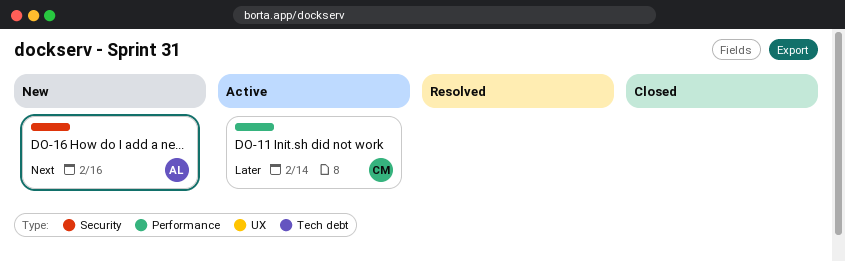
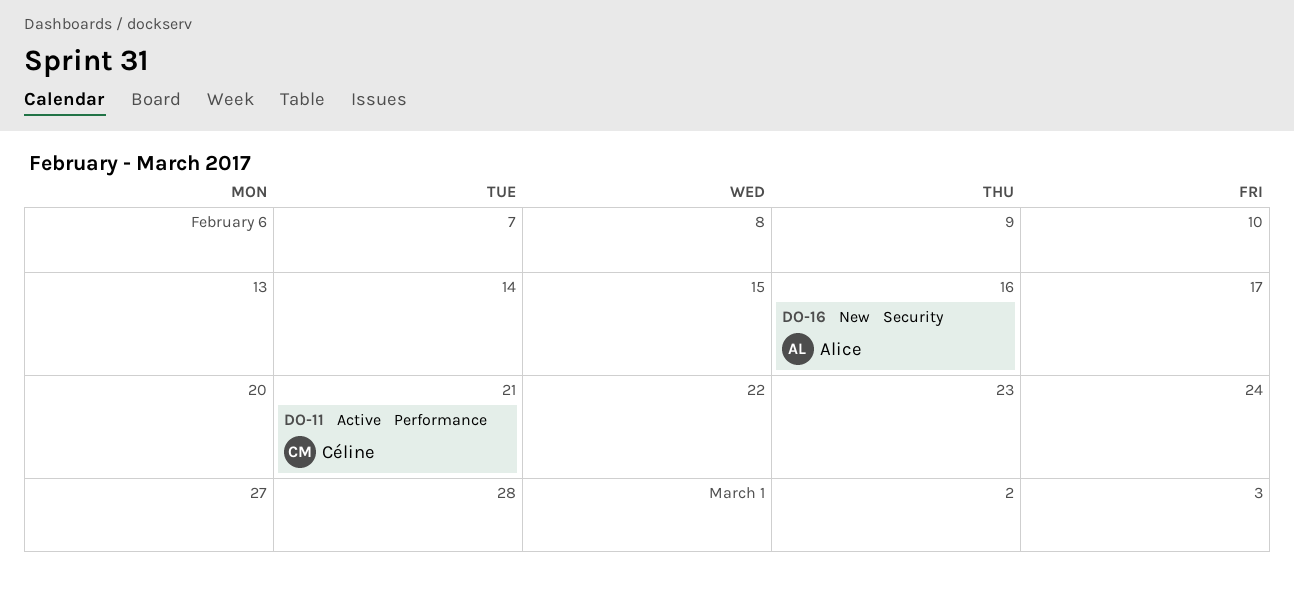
DO-11, due: Feb 14 -> Feb 21

